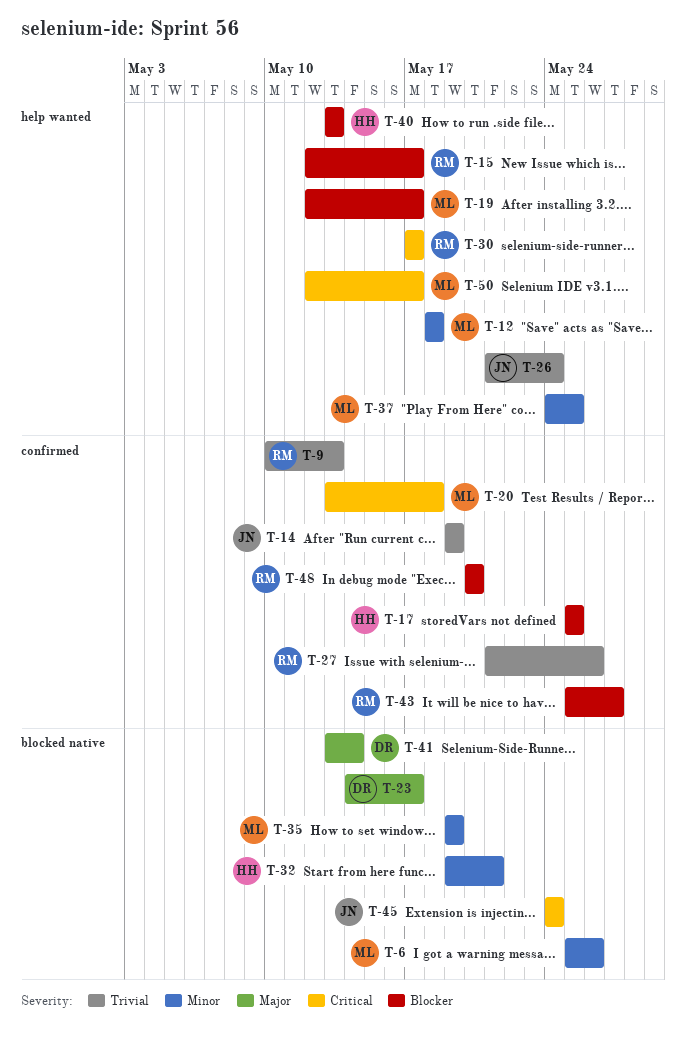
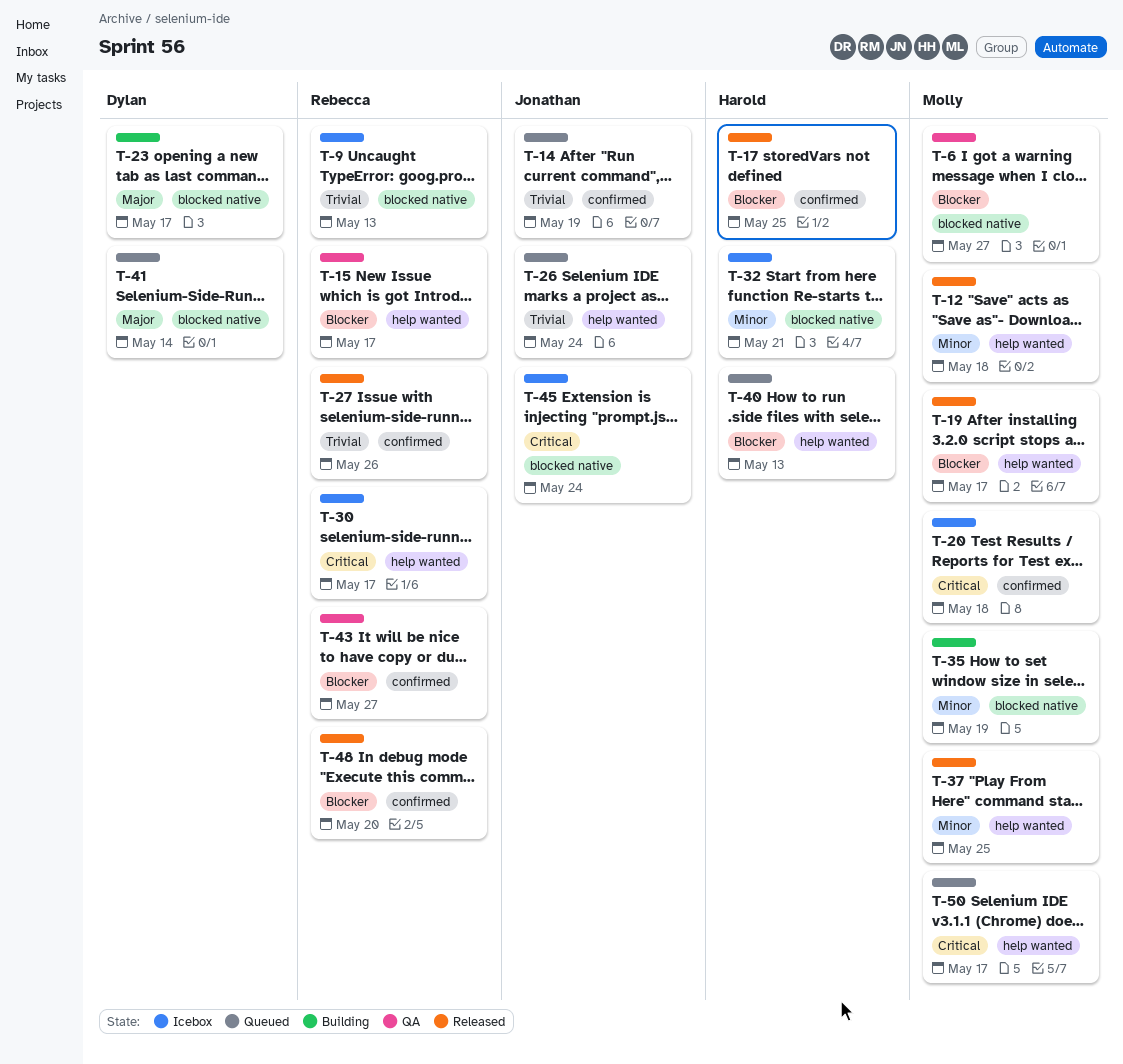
T-6, priority: Minor -> Blocker
T-6, due: May 26 -> May 27
T-9, label: confirmed -> blocked native

